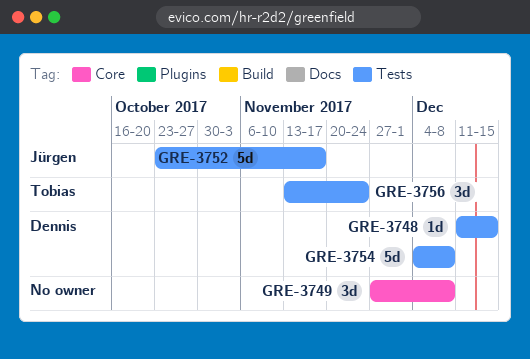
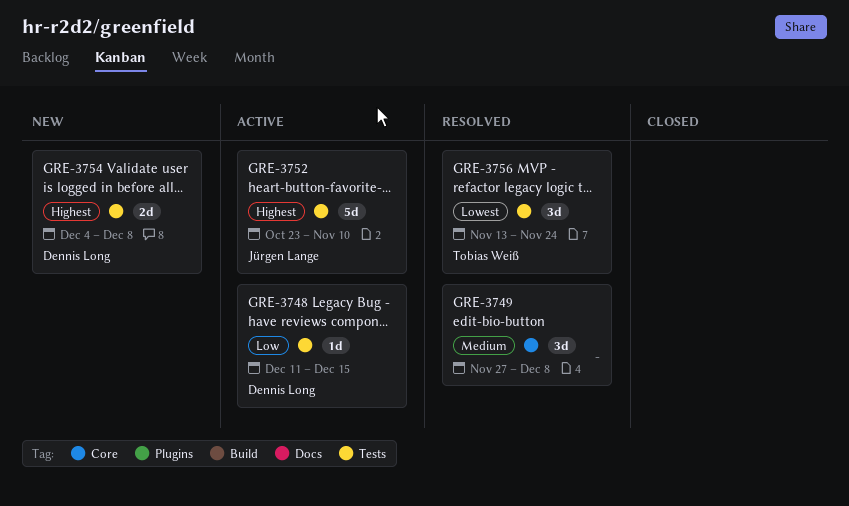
GRE-3752, due: Nov 17 -> Nov 10
GRE-3754, estimate: 5d -> 2d

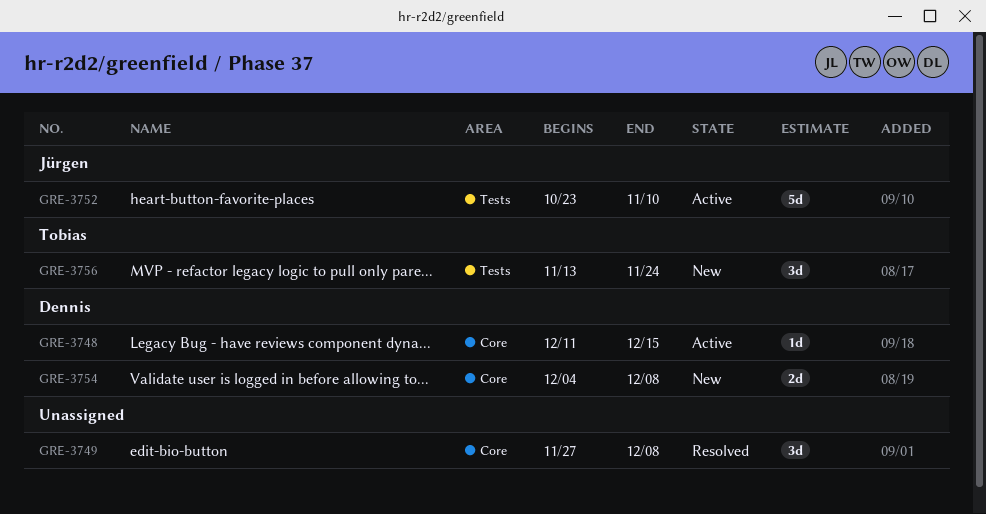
GRE-3748, label: Tests -> Core
GRE-3754, label: Tests -> Core
GRE-3756, status: Resolved -> New

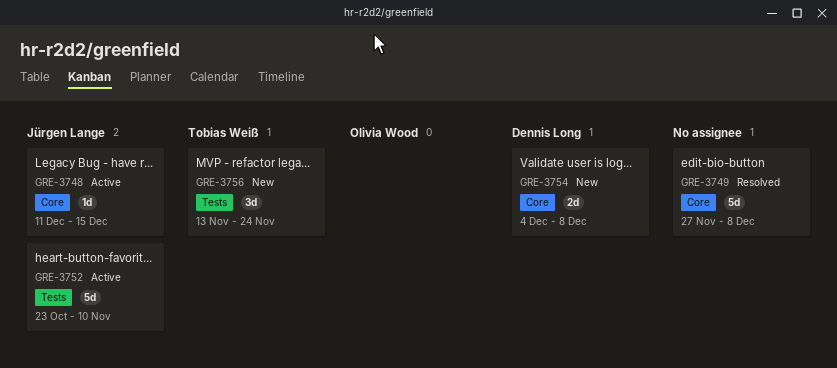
GRE-3748, owner: Dennis Long -> Jürgen Lange
GRE-3749, estimate: 3d -> 5d

